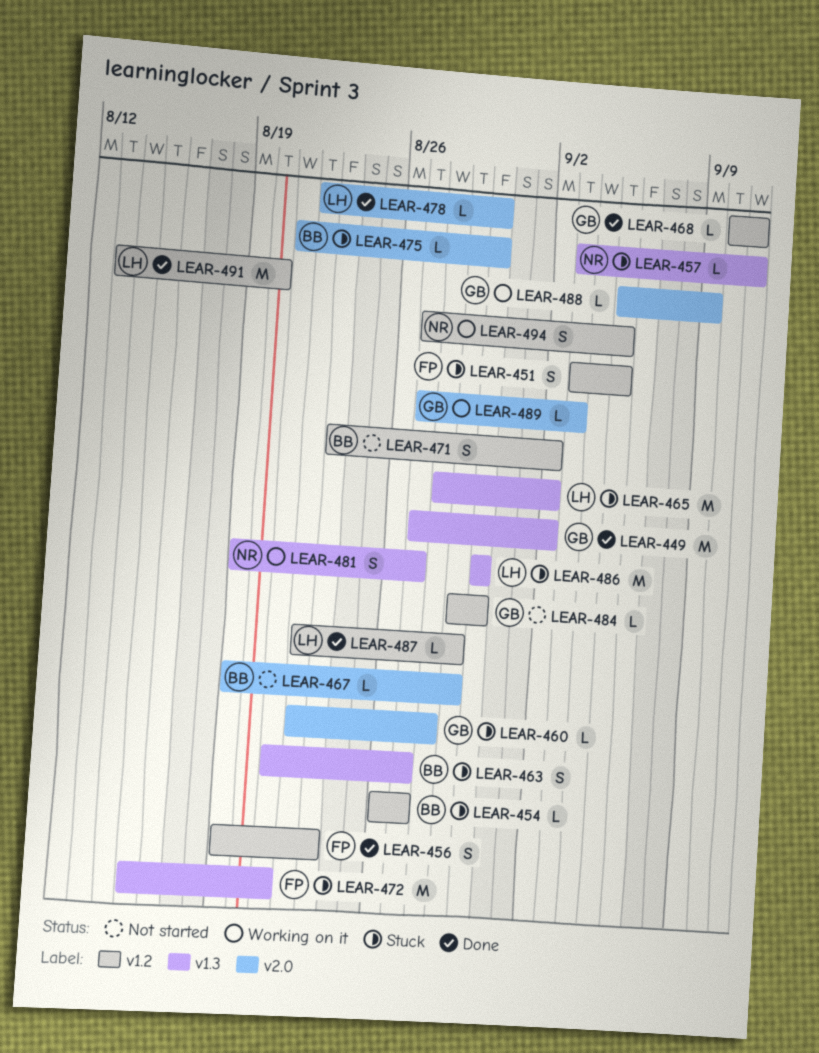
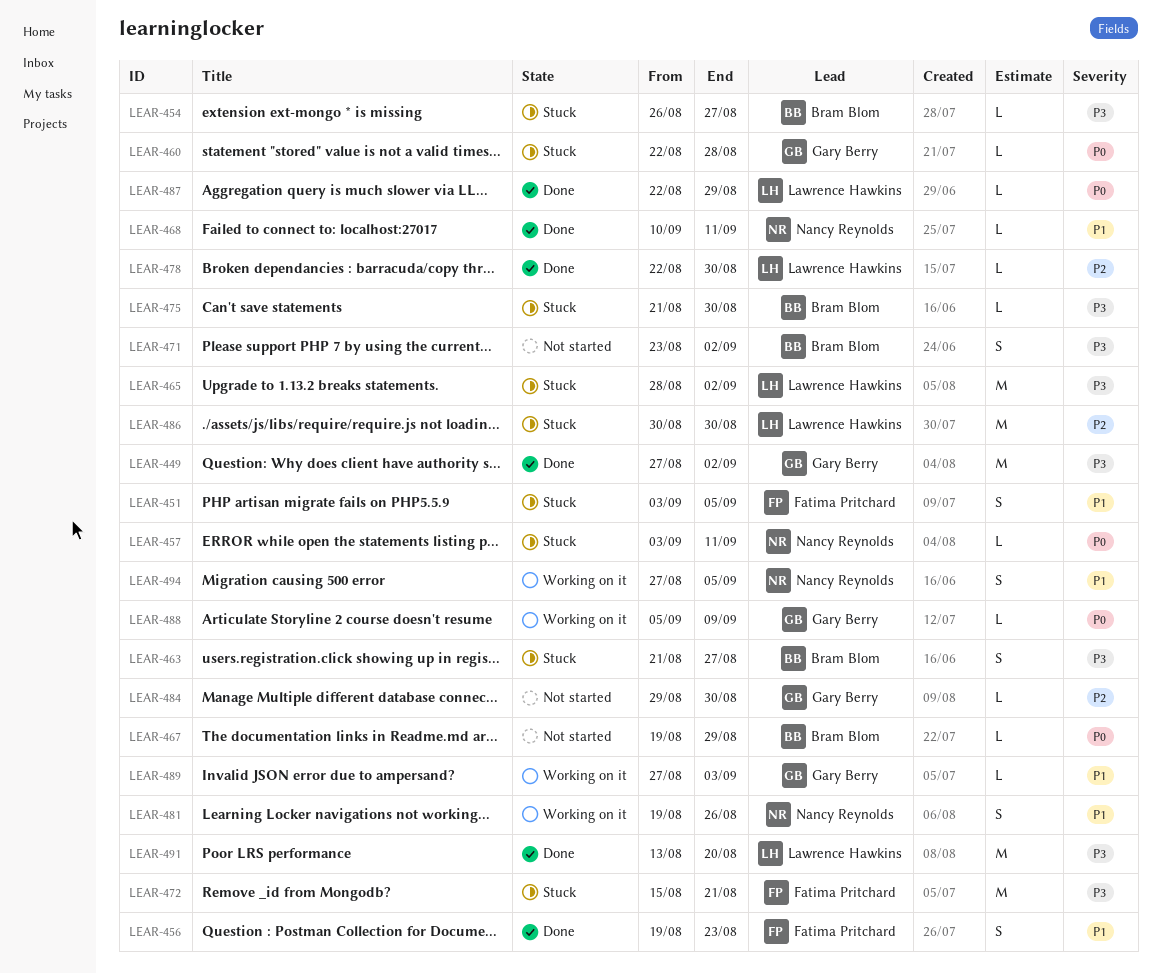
LEAR-468, owner: Gary Berry -> Nancy Reynolds
LEAR-481, due: Aug 27 -> Aug 26

